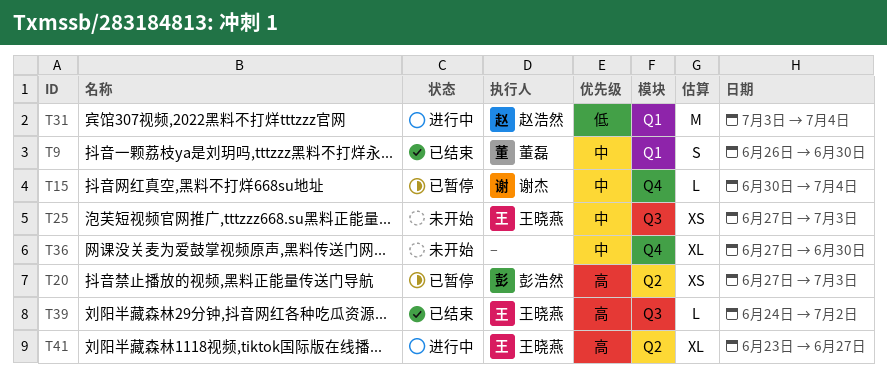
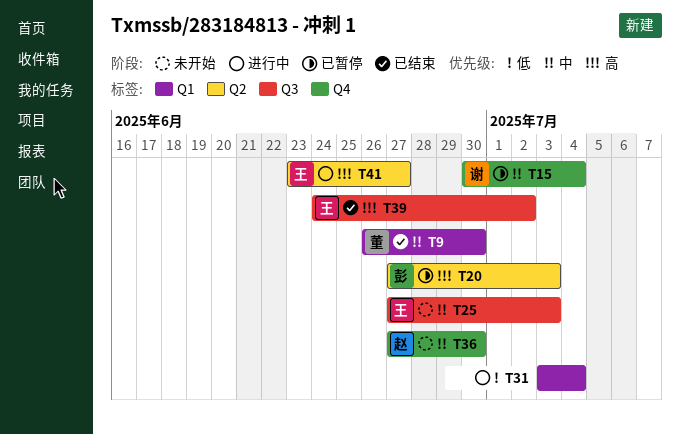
T31, owner: 赵浩然 -> none
T36, owner: none -> 赵浩然

